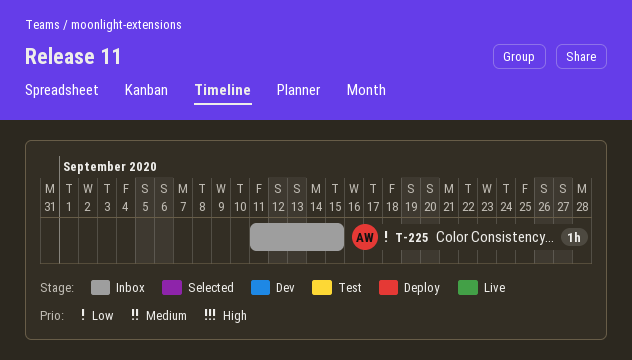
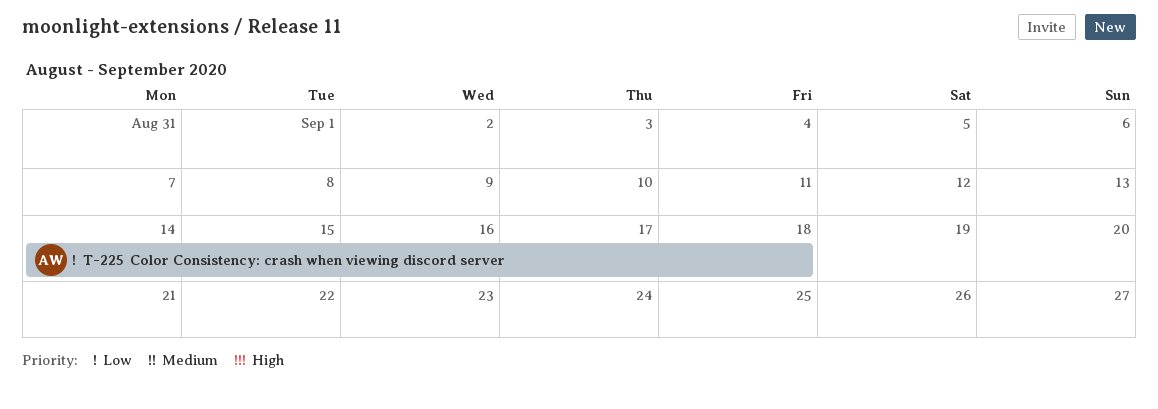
T-225, start: Sep 11 -> Sep 14
T-225, due: Sep 15 -> Sep 18

